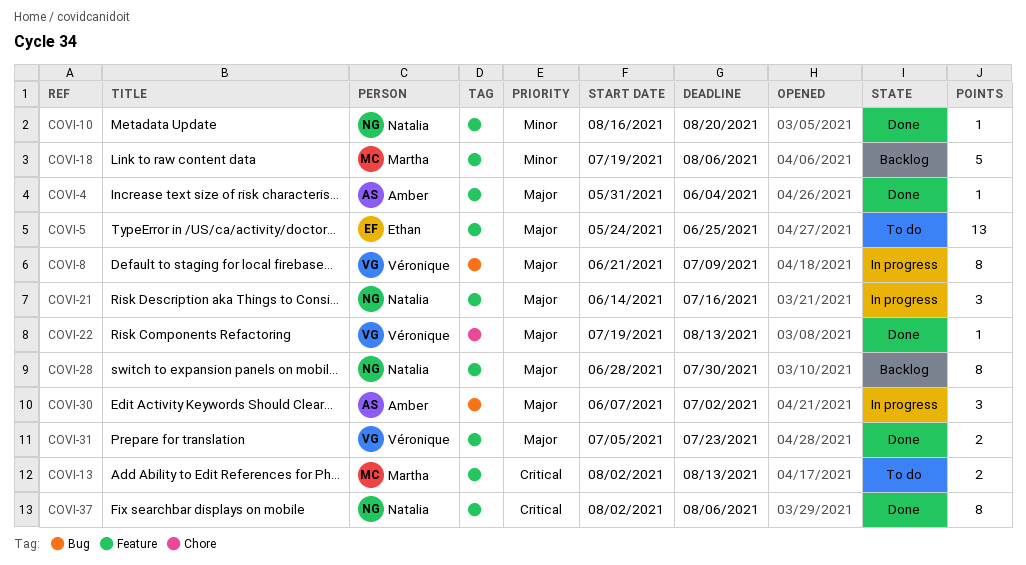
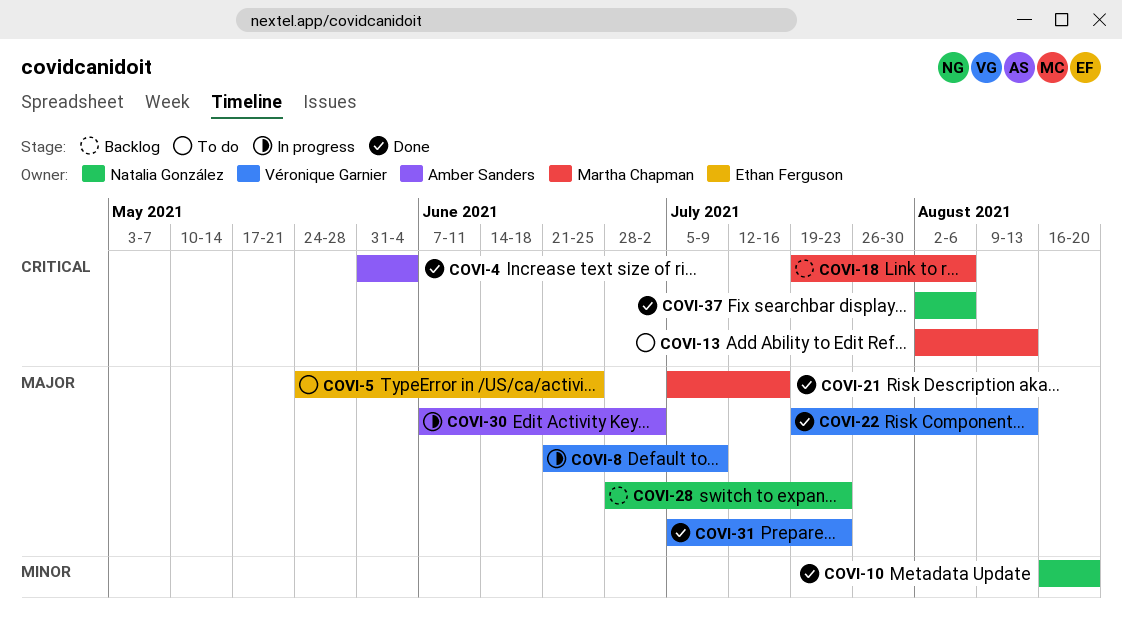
COVI-4, priority: Major -> Critical
COVI-18, priority: Minor -> Critical
COVI-21, status: In progress -> Done
COVI-21, owner: Natalia González -> Martha Chapman
COVI-21, start: Jun 14 -> Jul 5
COVI-28, due: Jul 30 -> Jul 23

